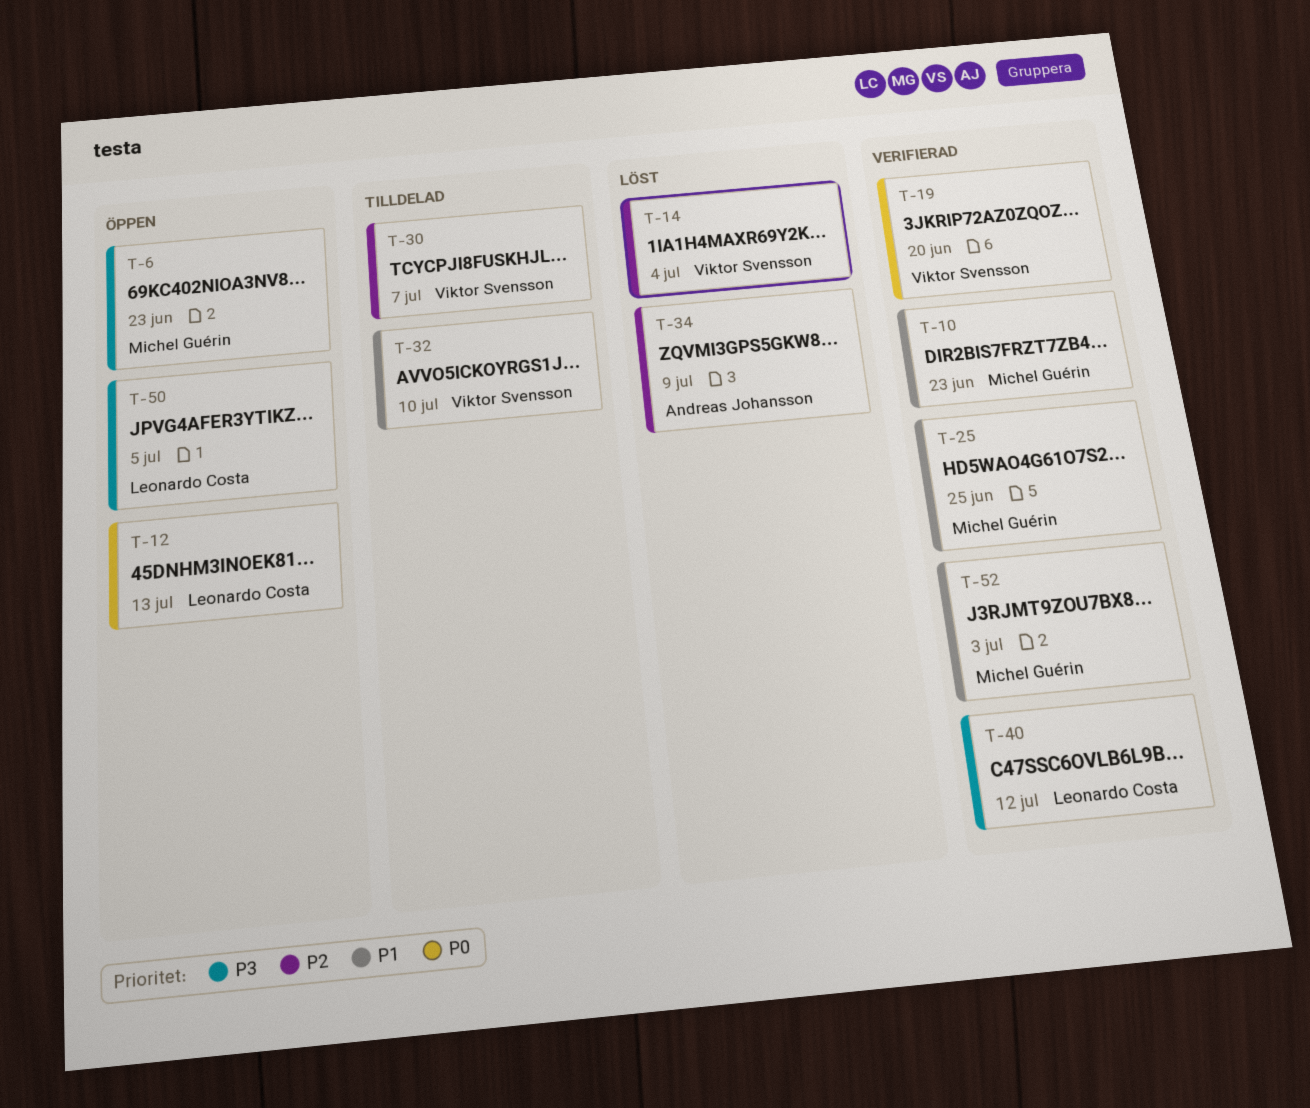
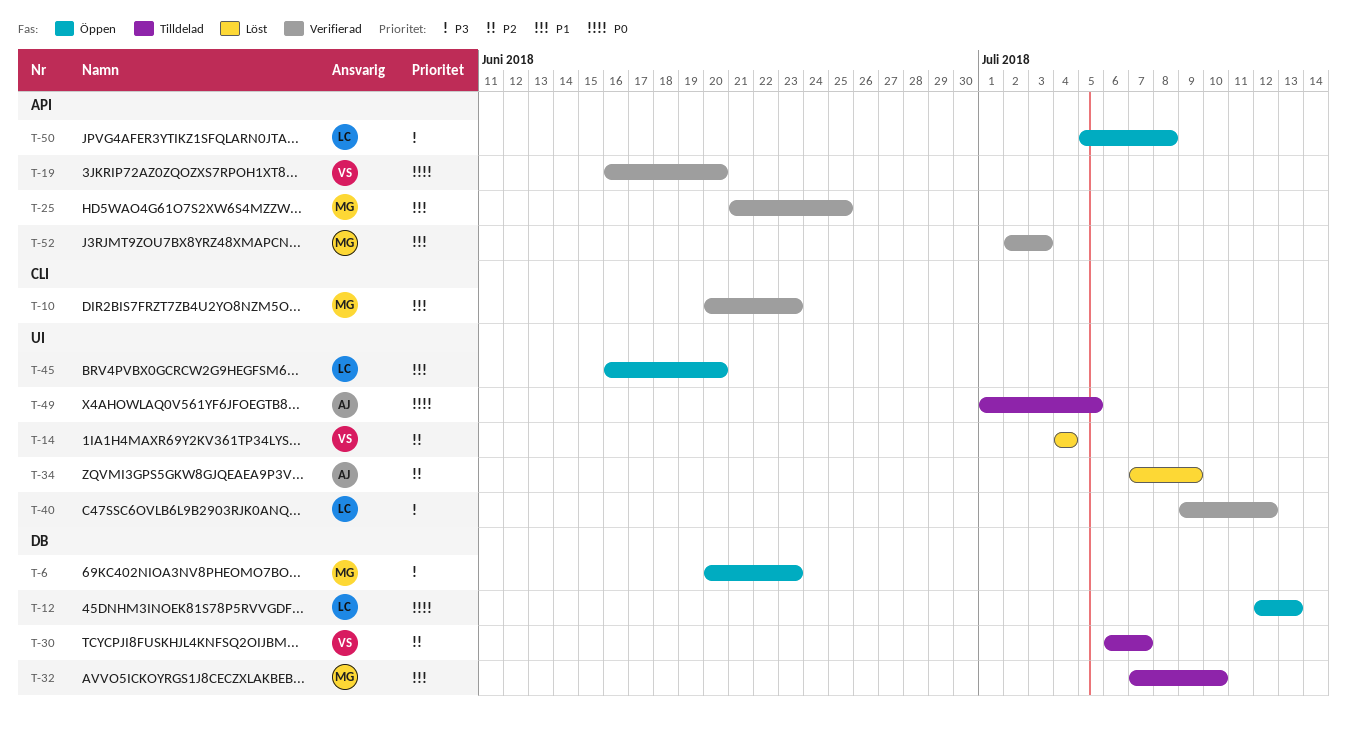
T-32, owner: Viktor Svensson -> Michel Guérin
T-45: none -> present
T-49: none -> present
T-50, due: Jul 5 -> Jul 8

